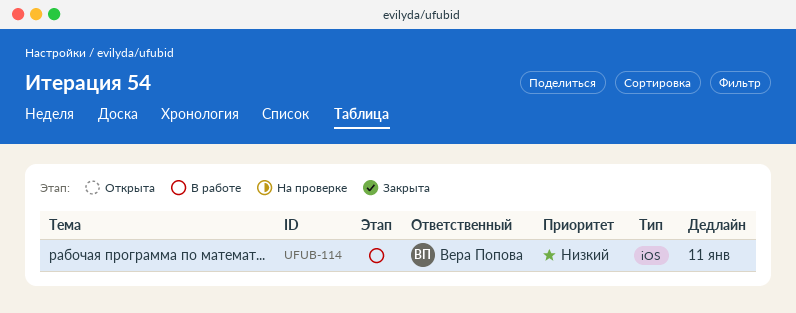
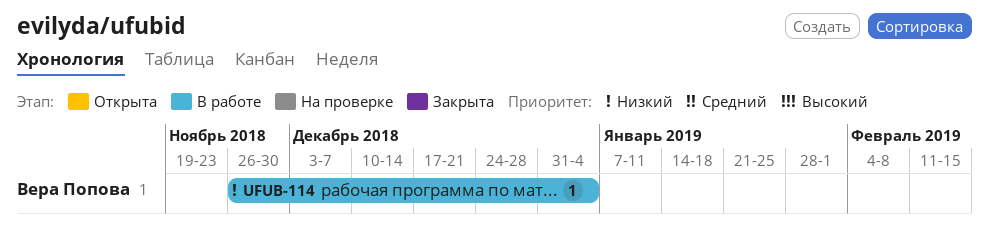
UFUB-114, due: Jan 11 -> Jan 4

